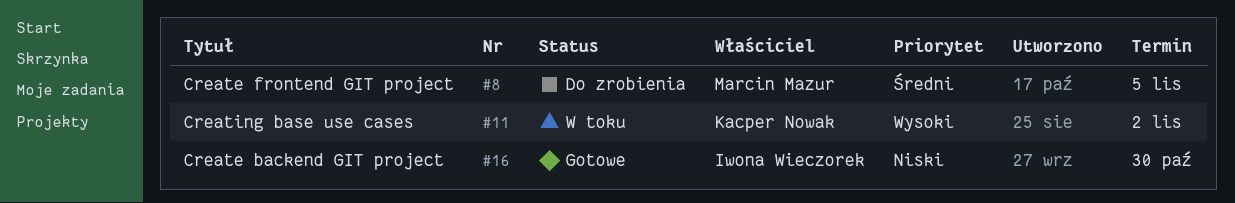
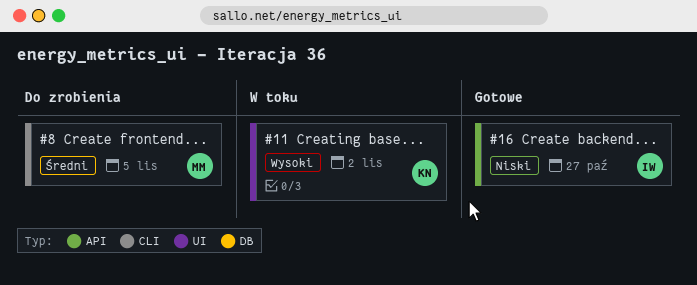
#16, due: Oct 30 -> Oct 27

